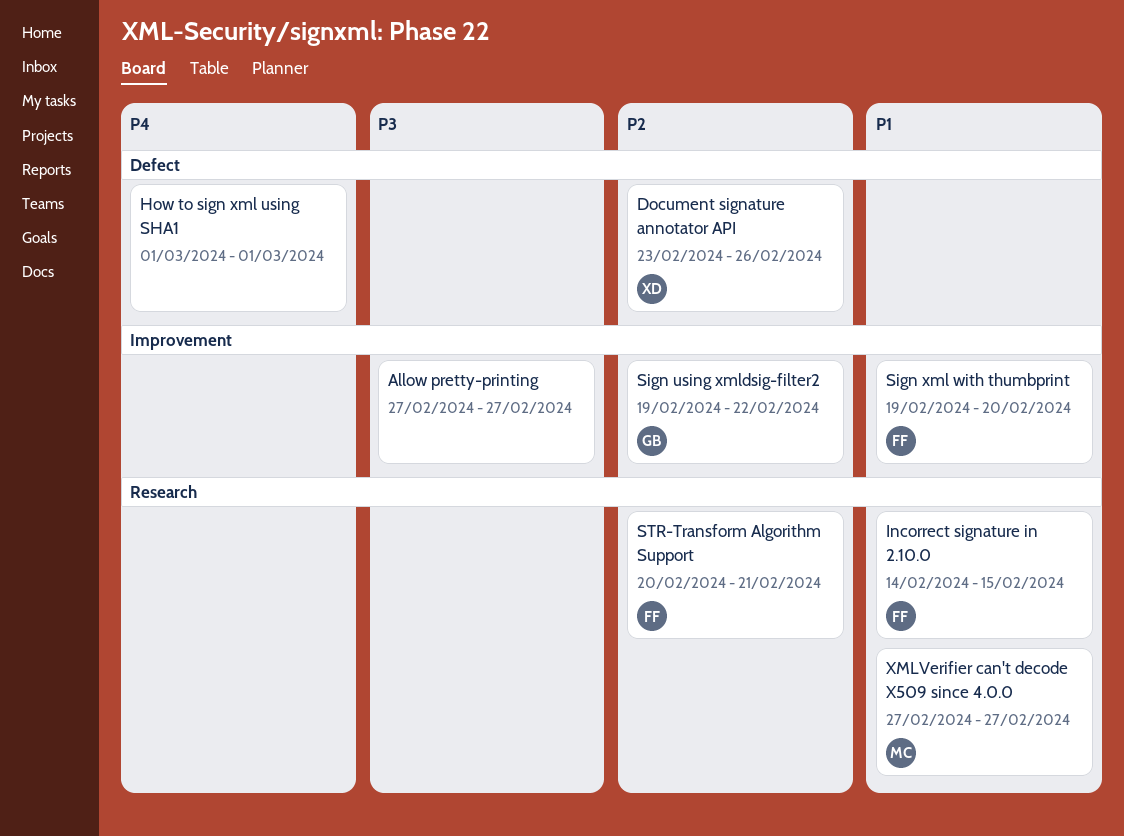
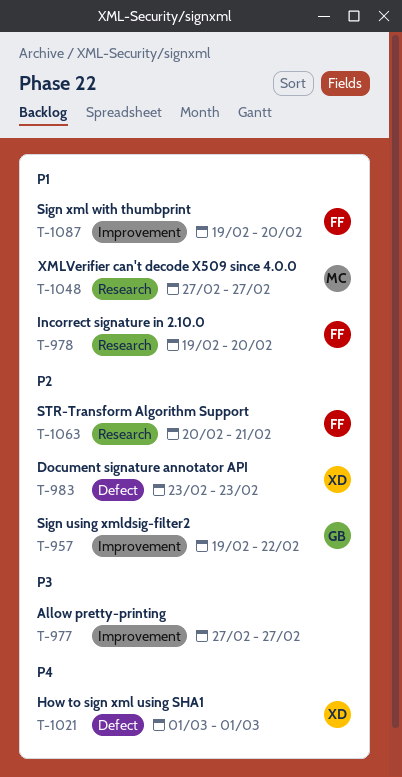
Document signature annotator API, due: Feb 26 -> Feb 23
How to sign xml using SHA1, owner: none -> XD
Incorrect signature in 2.10.0, start: Feb 14 -> Feb 19
Incorrect signature in 2.10.0, due: Feb 15 -> Feb 20

